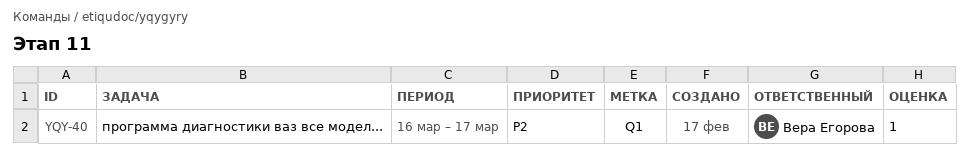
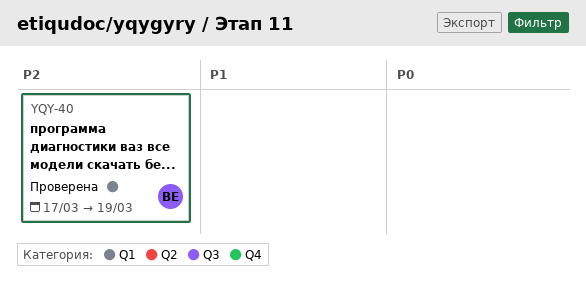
YQY-40, start: Mar 16 -> Mar 17
YQY-40, due: Mar 17 -> Mar 19

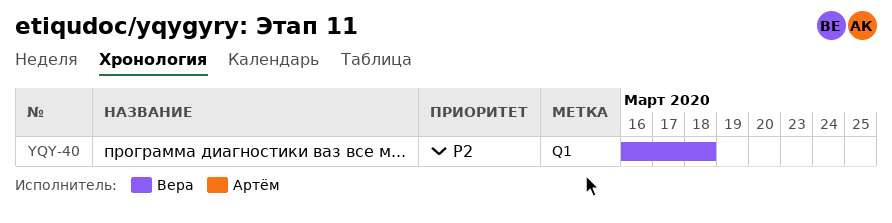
YQY-40, start: Mar 17 -> Mar 16
YQY-40, due: Mar 19 -> Mar 18

